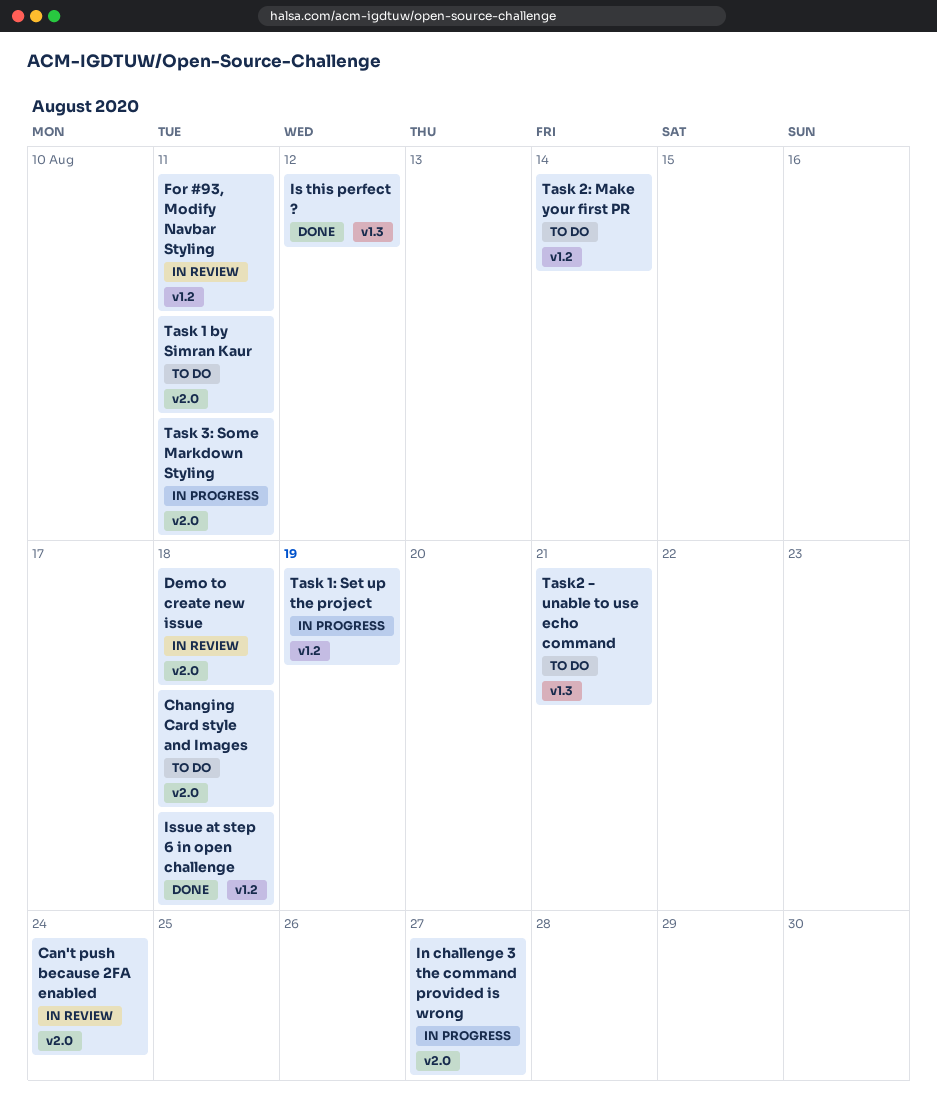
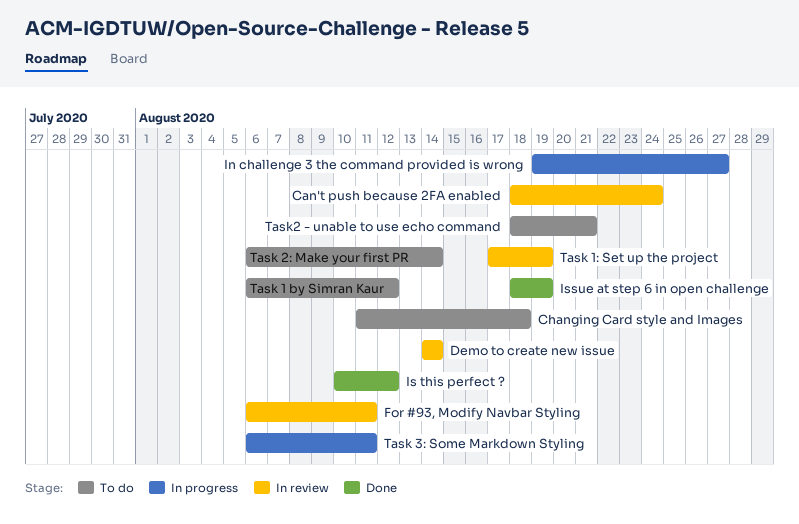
Demo to create new issue, due: Aug 18 -> Aug 14
Issue at step 6 in open challenge, due: Aug 18 -> Aug 19
Task 1 by Simran Kaur, due: Aug 11 -> Aug 12
Task 1: Set up the project, status: In progress -> In review

